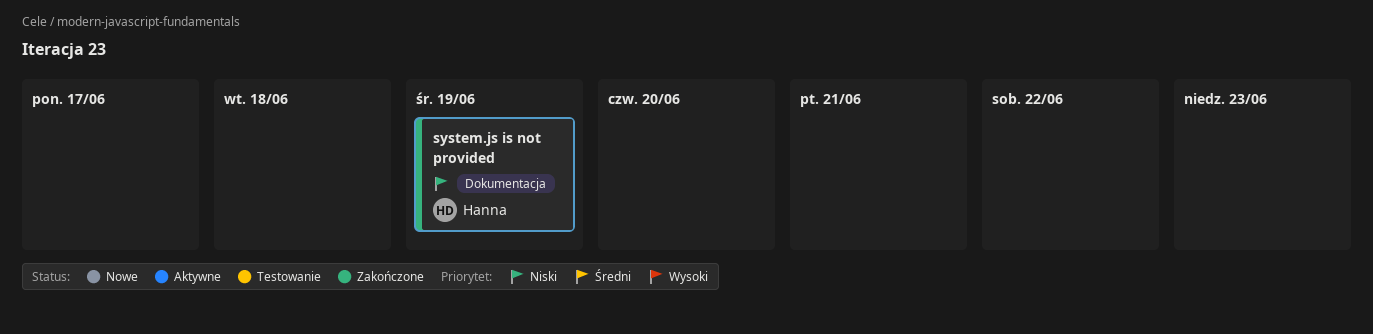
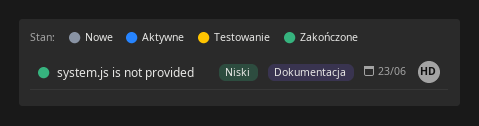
system.js is not provided, due: Jun 19 -> Jun 23

